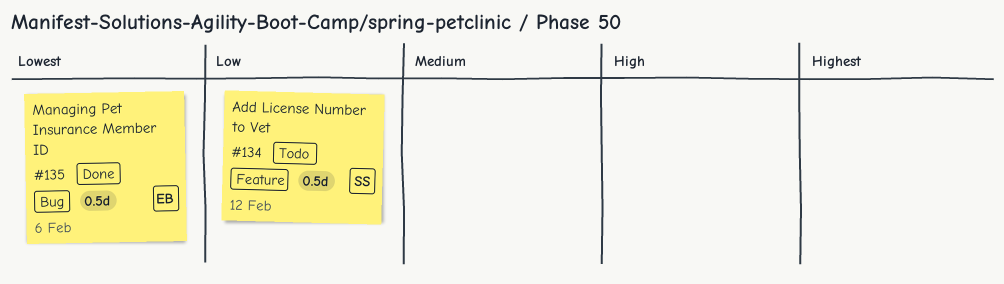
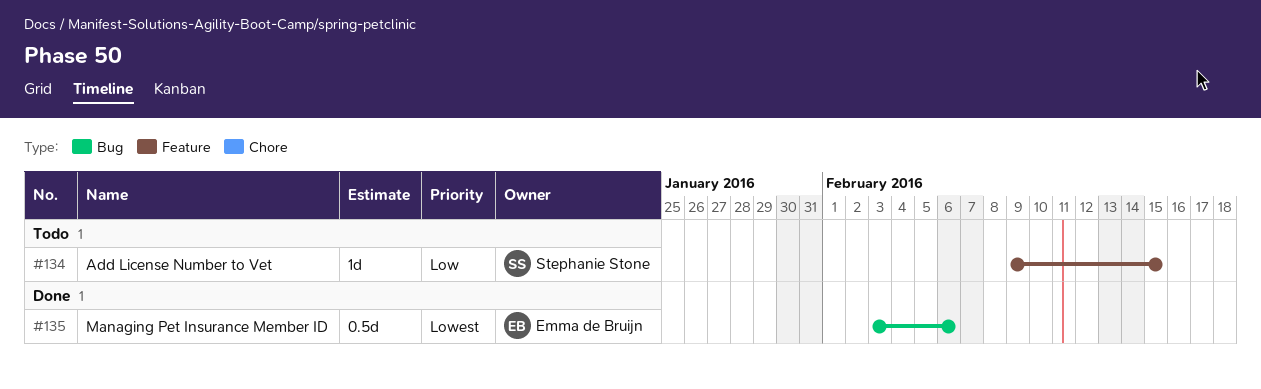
#134, estimate: 0.5d -> 1d
#134, due: Feb 12 -> Feb 15

